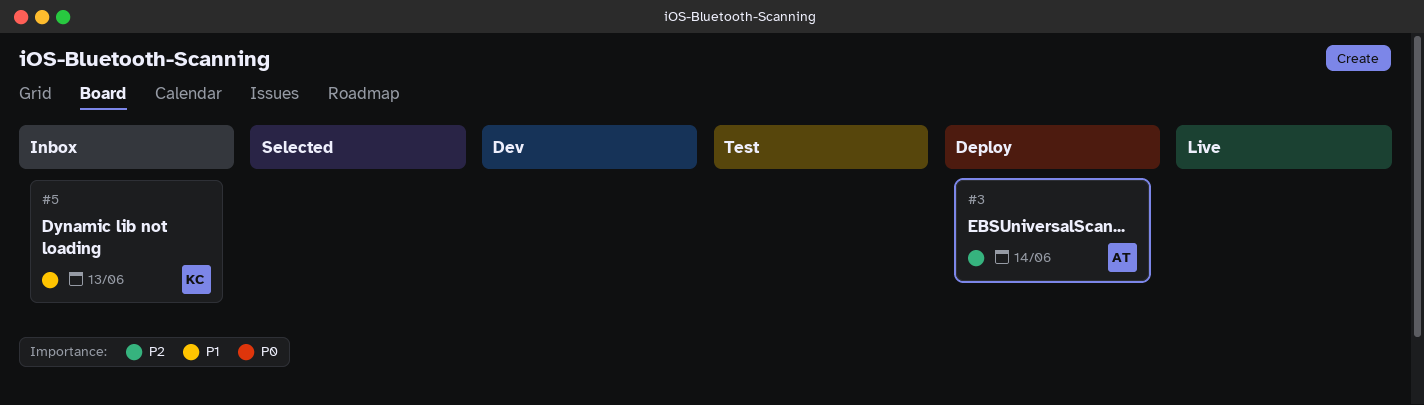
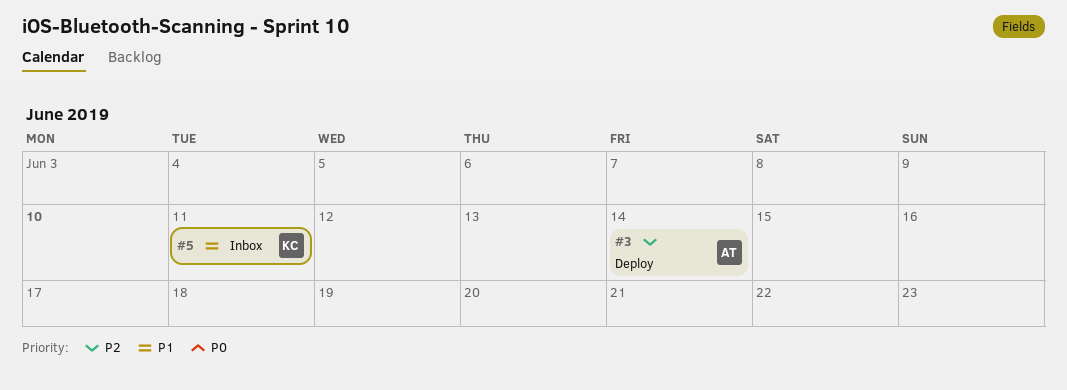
#5, due: Jun 13 -> Jun 11

